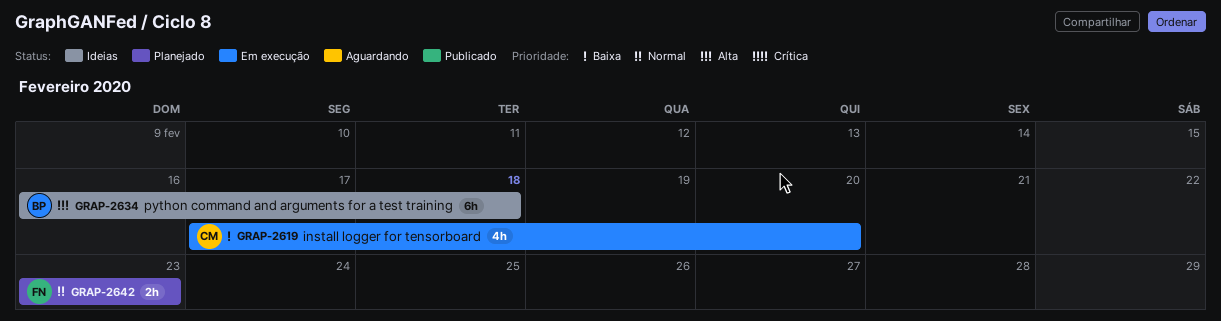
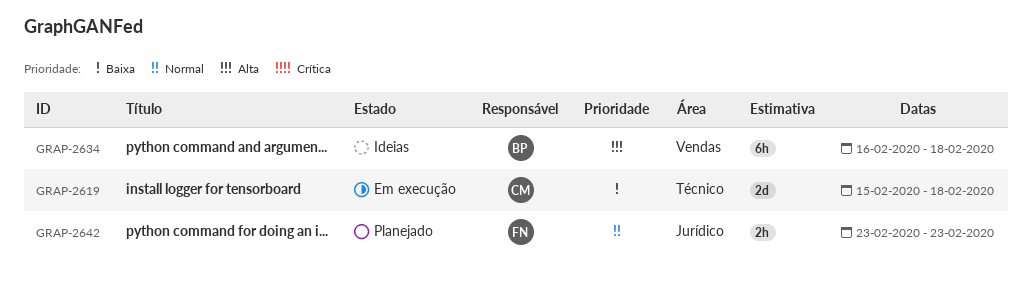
GRAP-2619, estimate: 4h -> 2d
GRAP-2619, start: Feb 17 -> Feb 15
GRAP-2619, due: Feb 20 -> Feb 18

